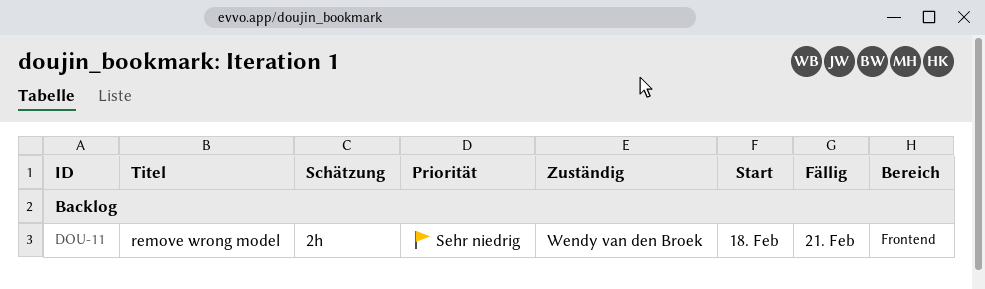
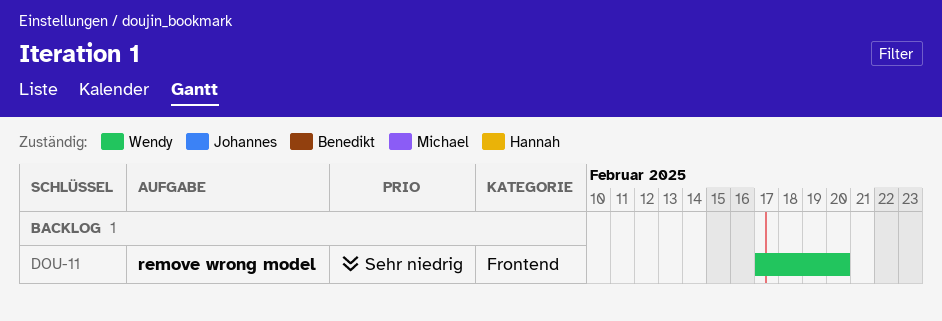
DOU-11, start: Feb 18 -> Feb 17
DOU-11, due: Feb 21 -> Feb 20

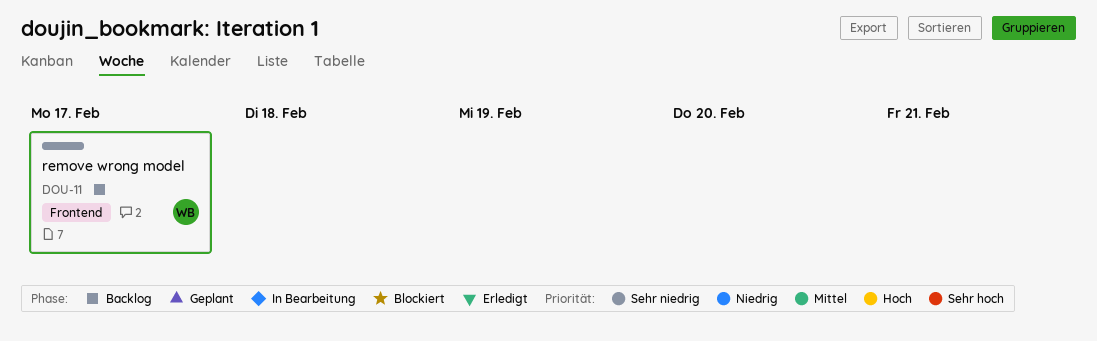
DOU-11, due: Feb 20 -> Feb 17

